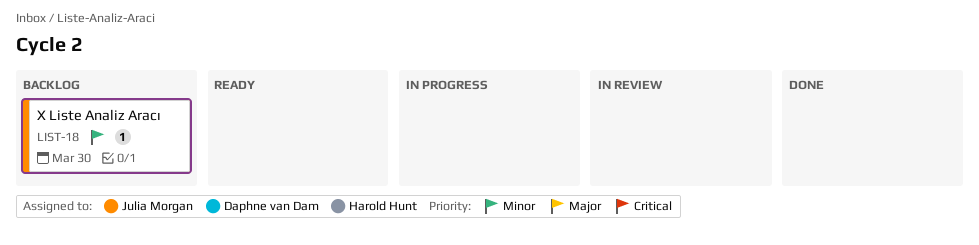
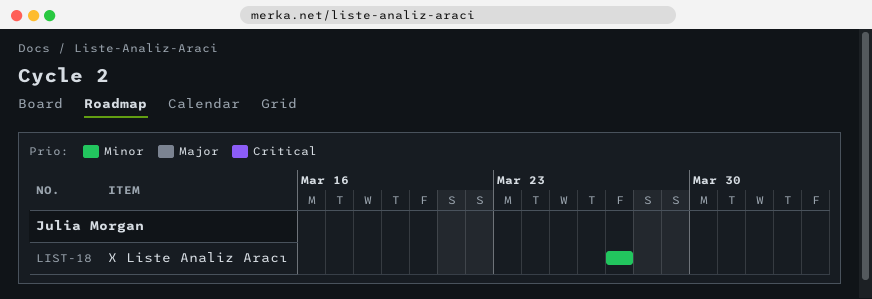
LIST-18, due: Mar 30 -> Mar 27

